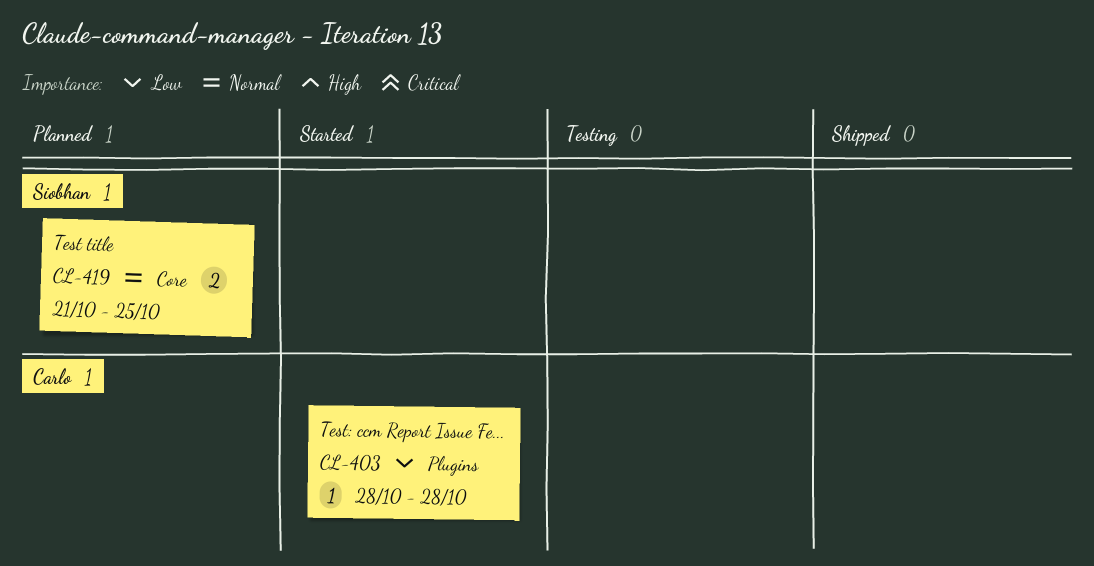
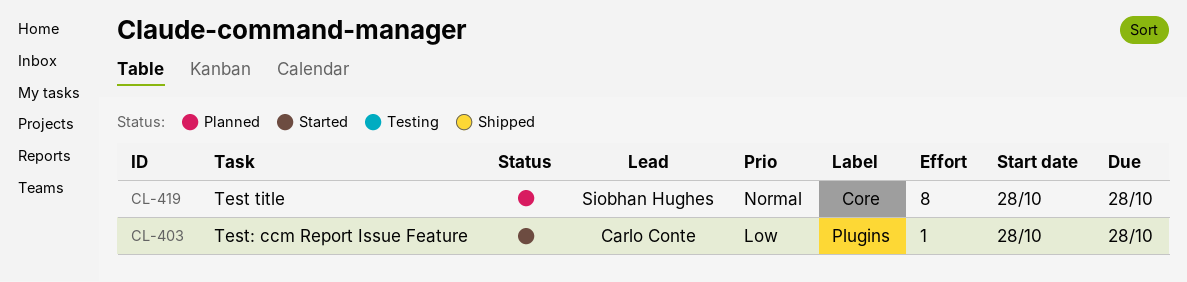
CL-419, estimate: 2 -> 8
CL-419, start: Oct 21 -> Oct 28
CL-419, due: Oct 25 -> Oct 28

